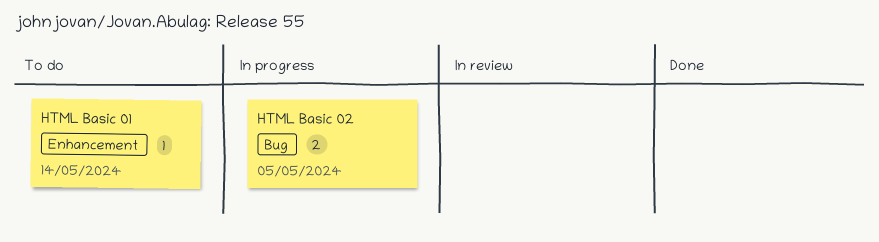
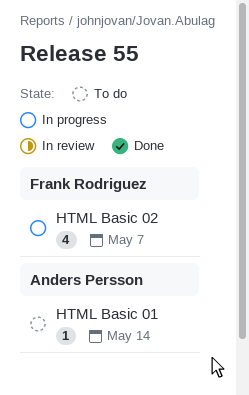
HTML Basic 02, estimate: 2 -> 4
HTML Basic 02, due: May 5 -> May 7

